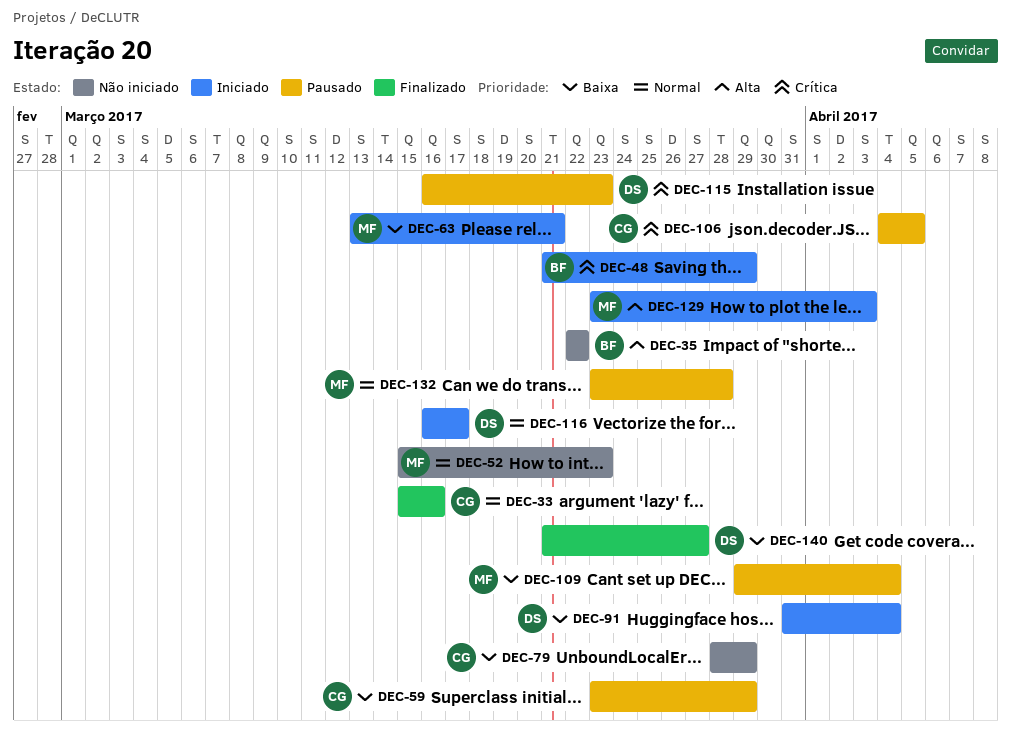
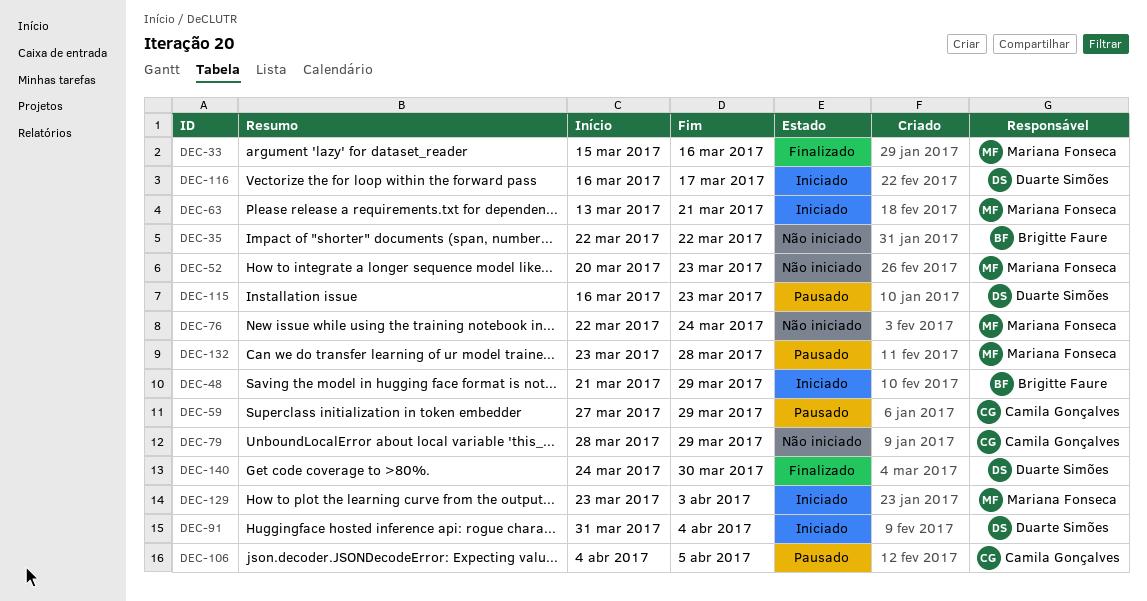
DEC-33, owner: Camila Gonçalves -> Mariana Fonseca
DEC-52, start: Mar 15 -> Mar 20
DEC-59, start: Mar 23 -> Mar 27
DEC-76: none -> present
DEC-109: present -> none
DEC-140, start: Mar 21 -> Mar 24
DEC-140, due: Mar 27 -> Mar 30

